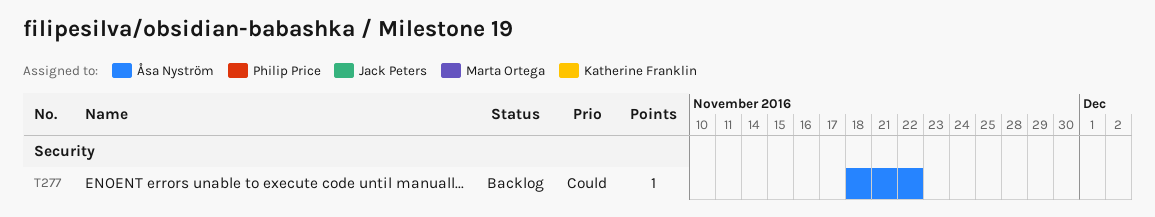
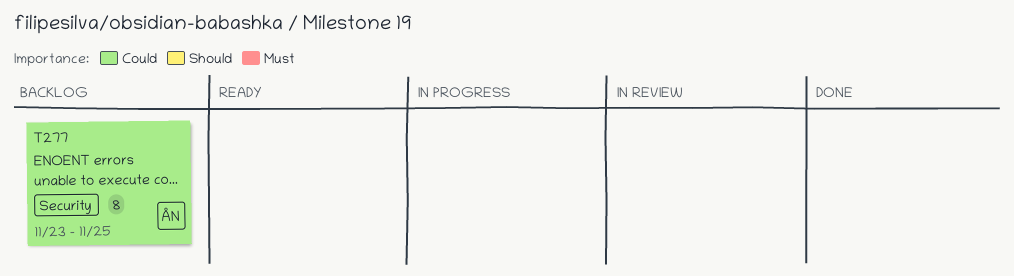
T277, estimate: 1 -> 8
T277, start: Nov 18 -> Nov 23
T277, due: Nov 22 -> Nov 25

